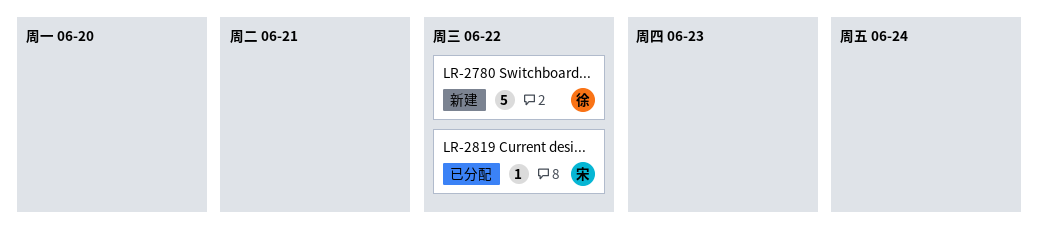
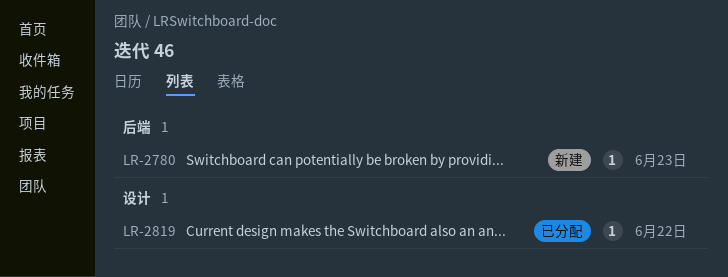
LR-2780, estimate: 5 -> 1
LR-2780, due: Jun 22 -> Jun 23

